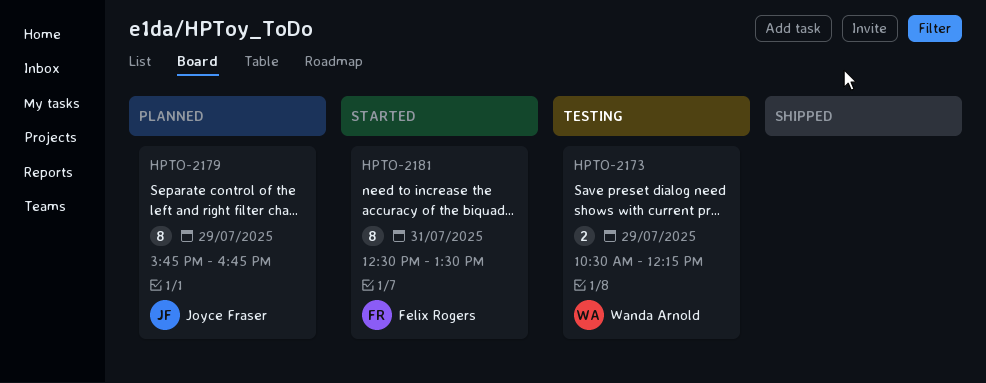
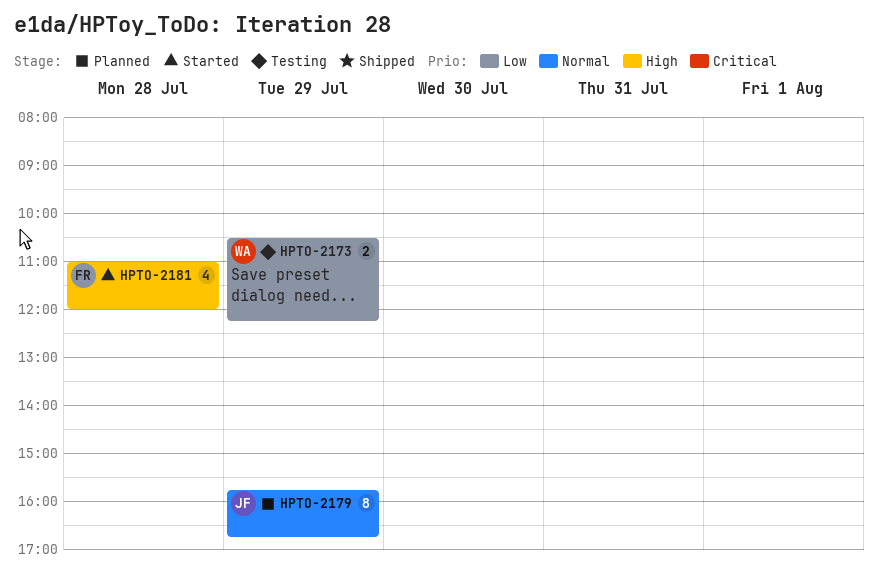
HPTO-2181, estimate: 8 -> 4
HPTO-2181, day: Jul 31 -> Jul 28
HPTO-2181, begins: 12:30 -> 11:00
HPTO-2181, ends: 13:30 -> 12:00

